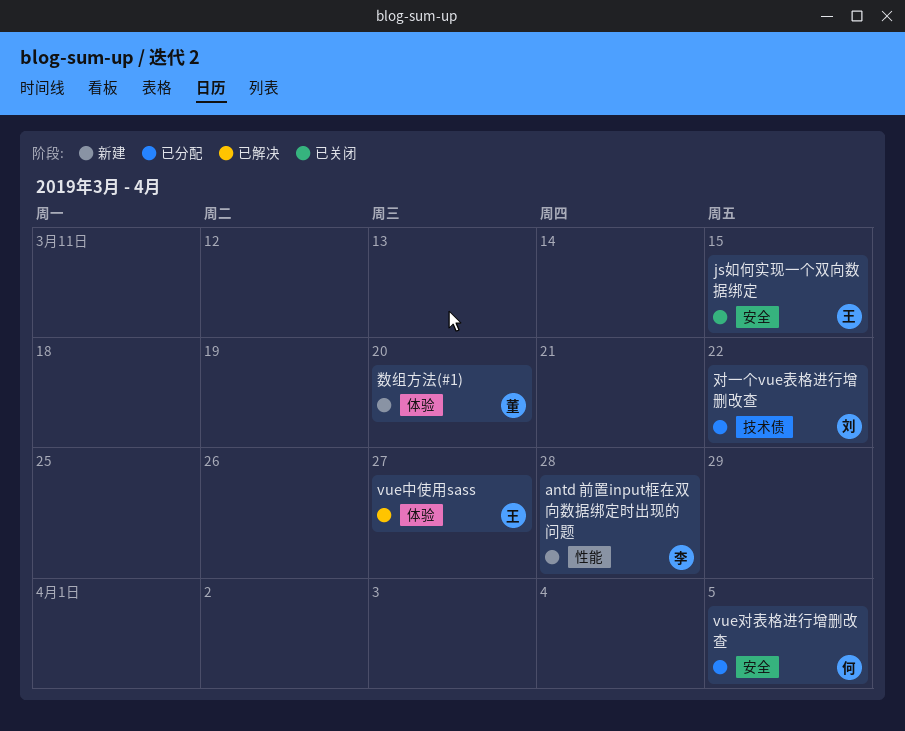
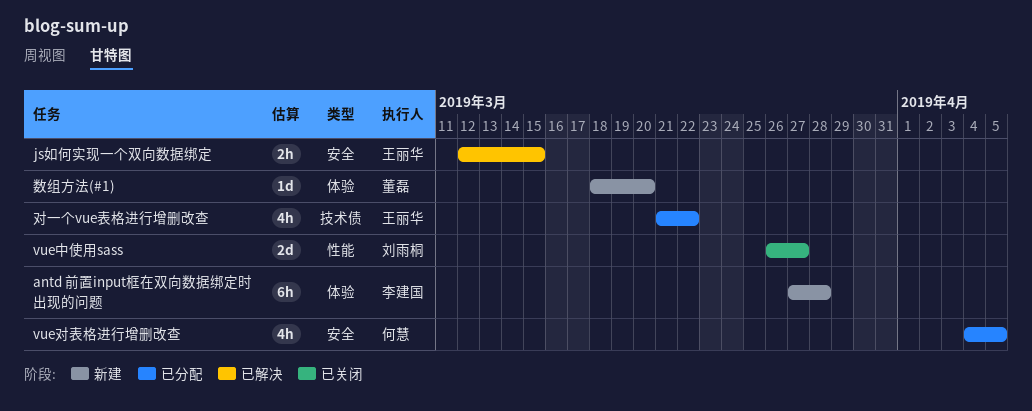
antd 前置input框在双向数据绑定时出现的问题, label: 性能 -> 体验
js如何实现一个双向数据绑定, status: 已关闭 -> 已解决
vue中使用sass, status: 已解决 -> 已关闭
vue中使用sass, owner: 王丽华 -> 刘雨桐
vue中使用sass, label: 体验 -> 性能
对一个vue表格进行增删改查, owner: 刘雨桐 -> 王丽华

